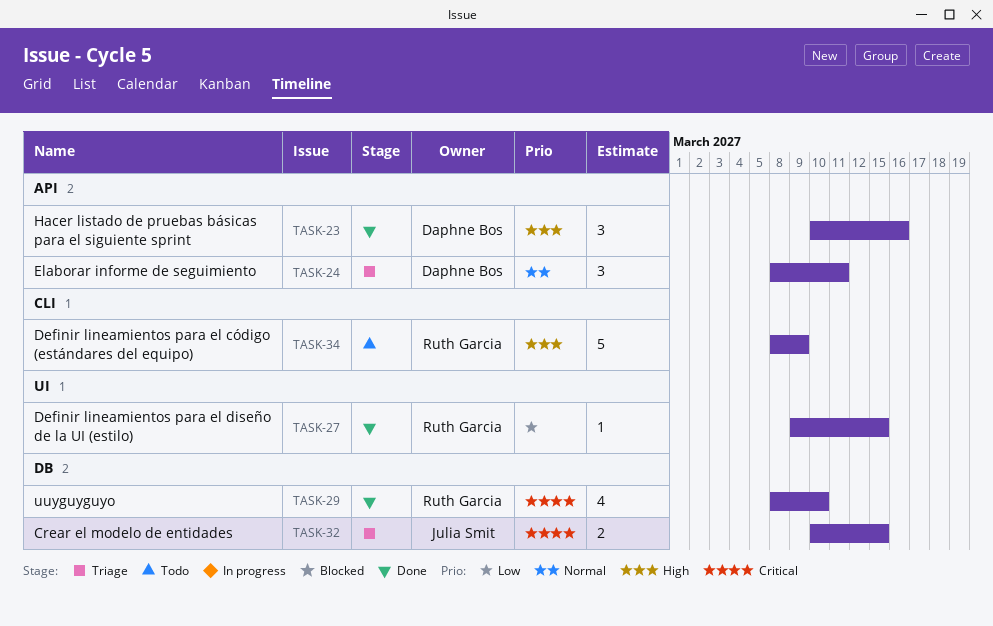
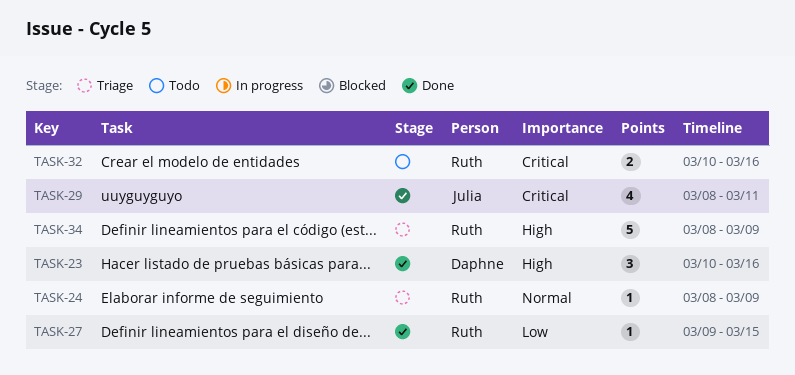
TASK-24, owner: Daphne Bos -> Ruth Garcia
TASK-24, estimate: 3 -> 1
TASK-24, due: Mar 11 -> Mar 9
TASK-29, owner: Ruth Garcia -> Julia Smit
TASK-29, due: Mar 10 -> Mar 11
TASK-32, status: Triage -> Todo
TASK-32, owner: Julia Smit -> Ruth Garcia
TASK-32, due: Mar 15 -> Mar 16
TASK-34, status: Todo -> Triage

